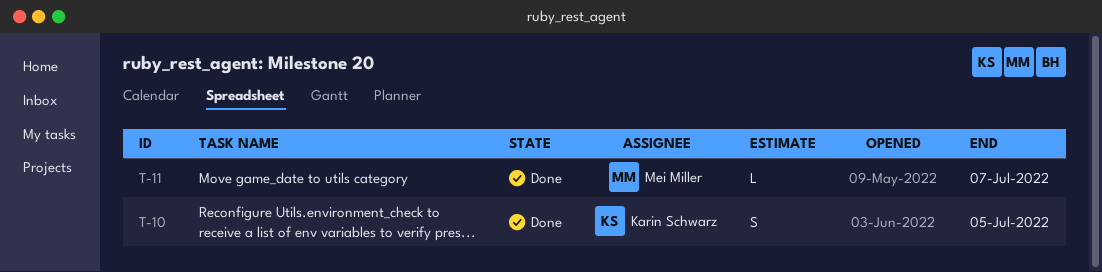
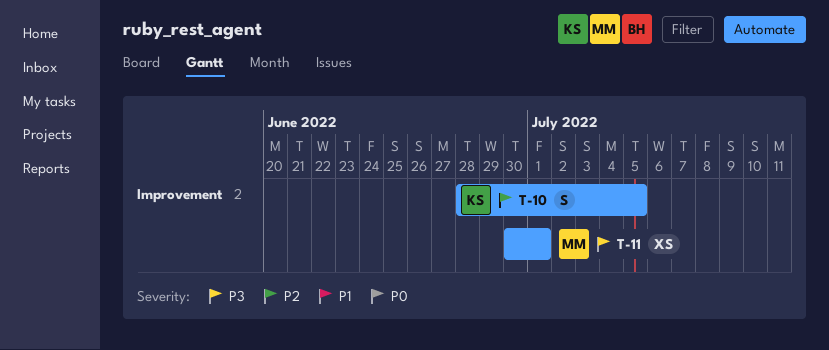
T-11, estimate: L -> XS
T-11, due: Jul 7 -> Jul 1

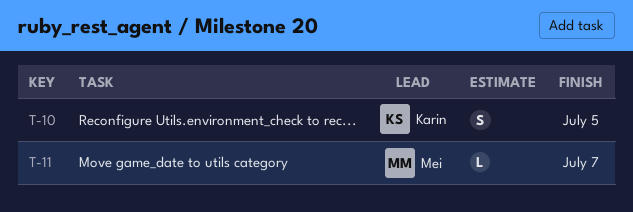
T-11, estimate: XS -> L
T-11, due: Jul 1 -> Jul 7

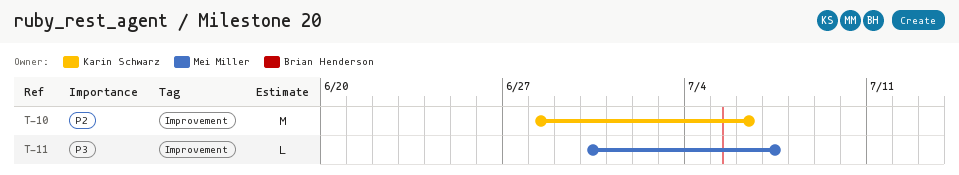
T-10, estimate: S -> M
T-10, due: Jul 5 -> Jul 6

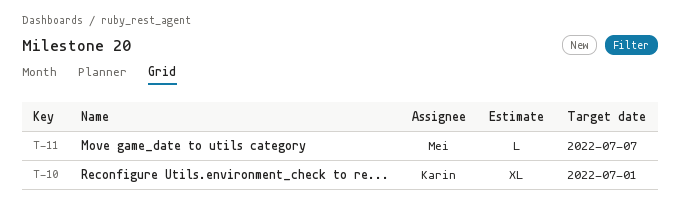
T-10, estimate: M -> XL
T-10, due: Jul 6 -> Jul 1

